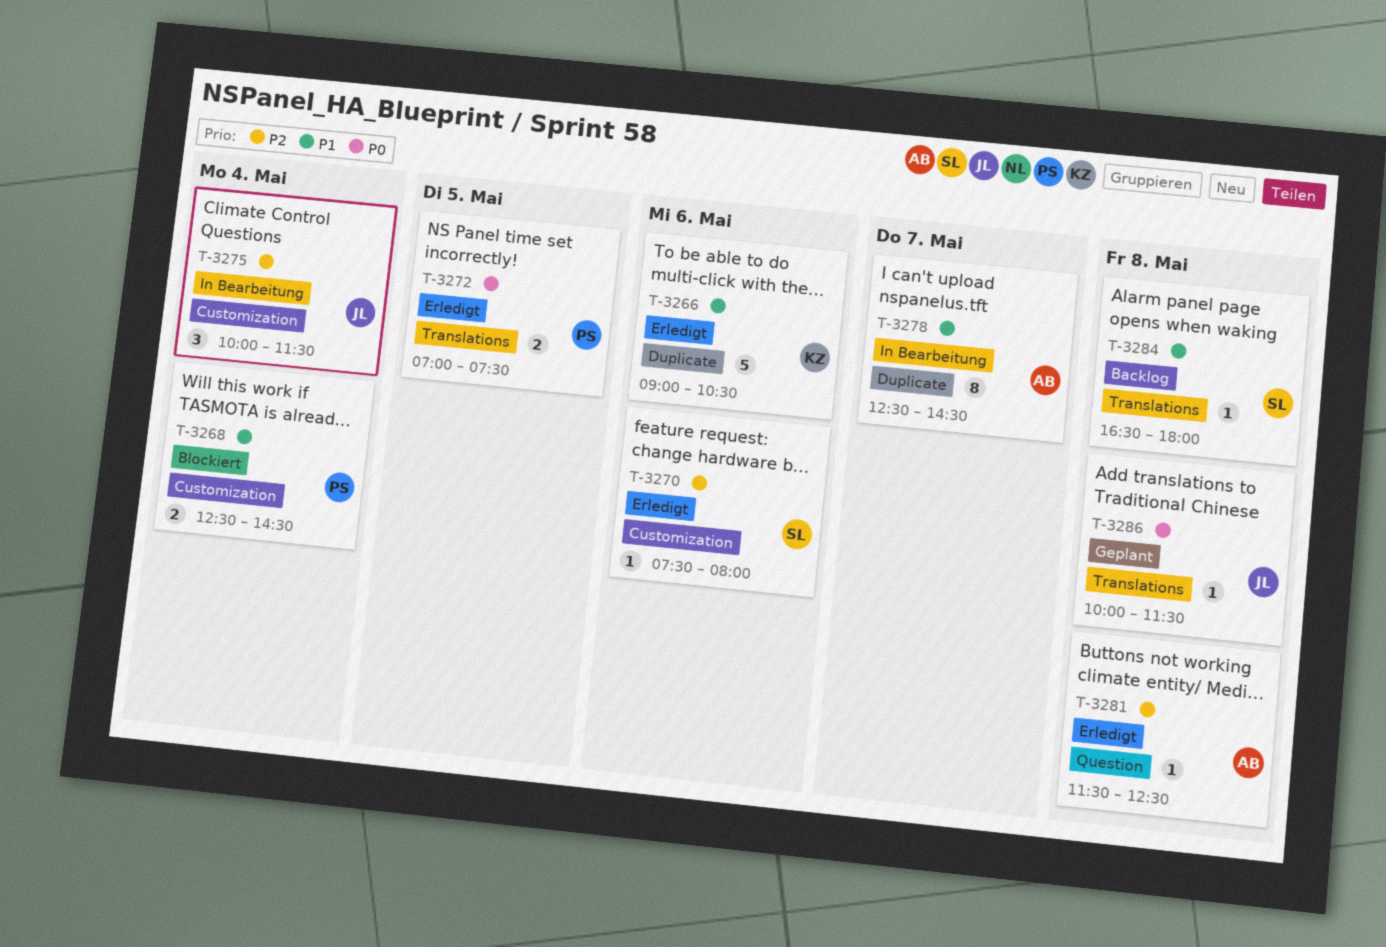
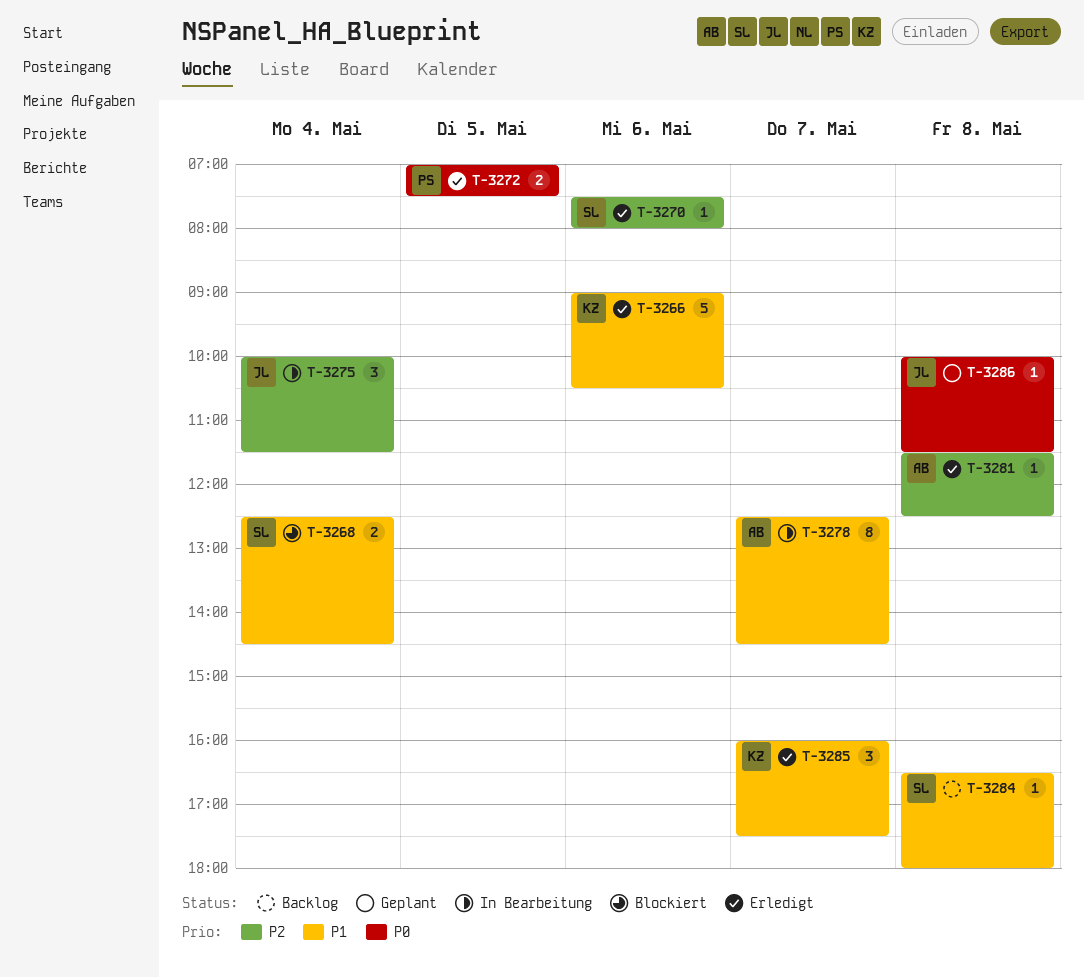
T-3268, owner: PS -> SL
T-3285: none -> present

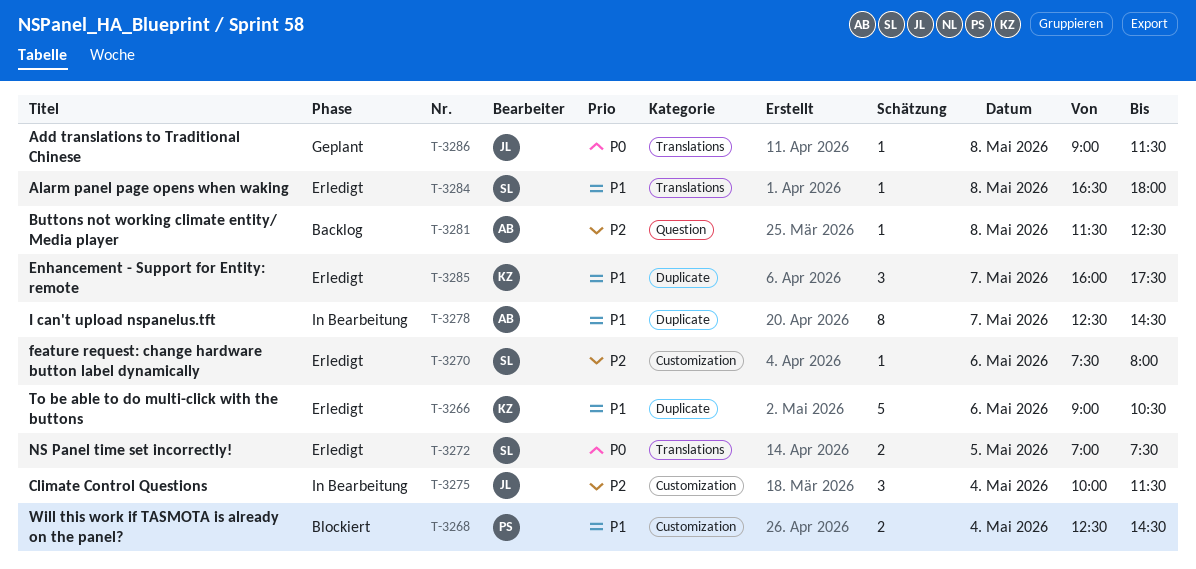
T-3268, owner: SL -> PS
T-3272, owner: PS -> SL
T-3281, status: Erledigt -> Backlog
T-3284, status: Backlog -> Erledigt
T-3286, begins: 10:00 -> 09:00

